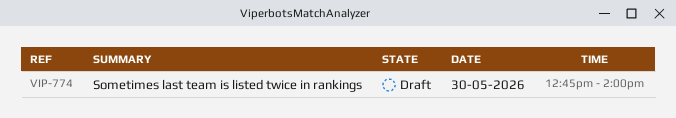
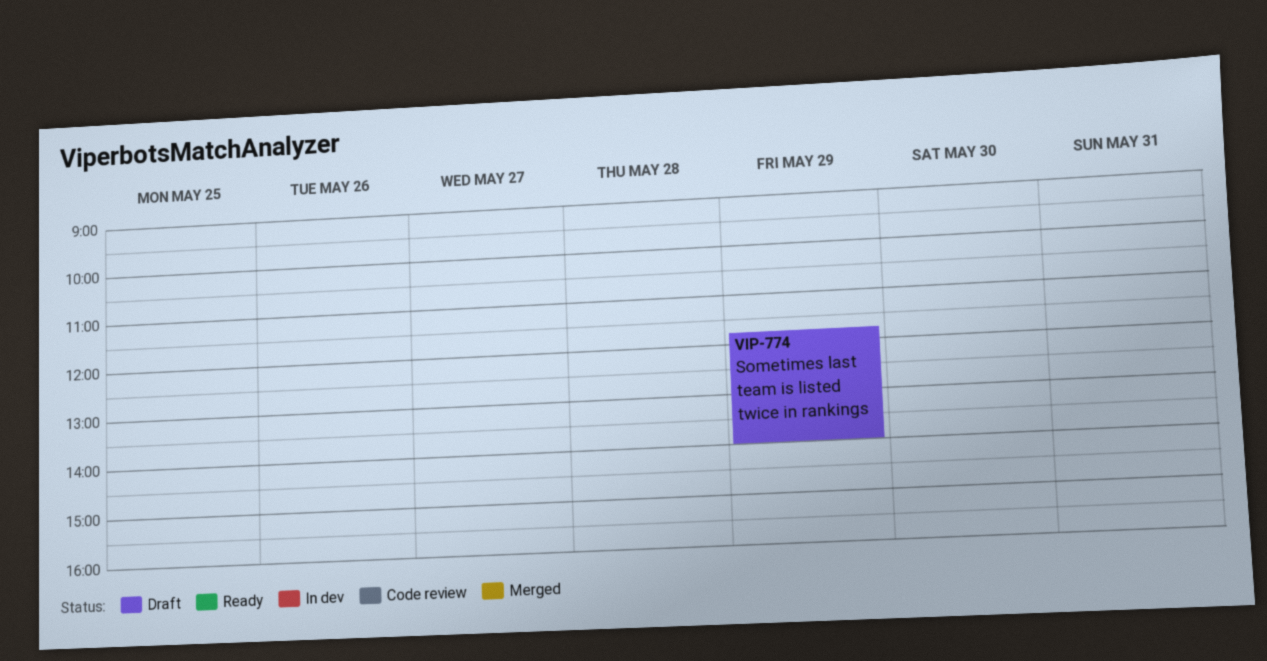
VIP-774, day: May 30 -> May 29
VIP-774, begins: 12:45 -> 11:45

